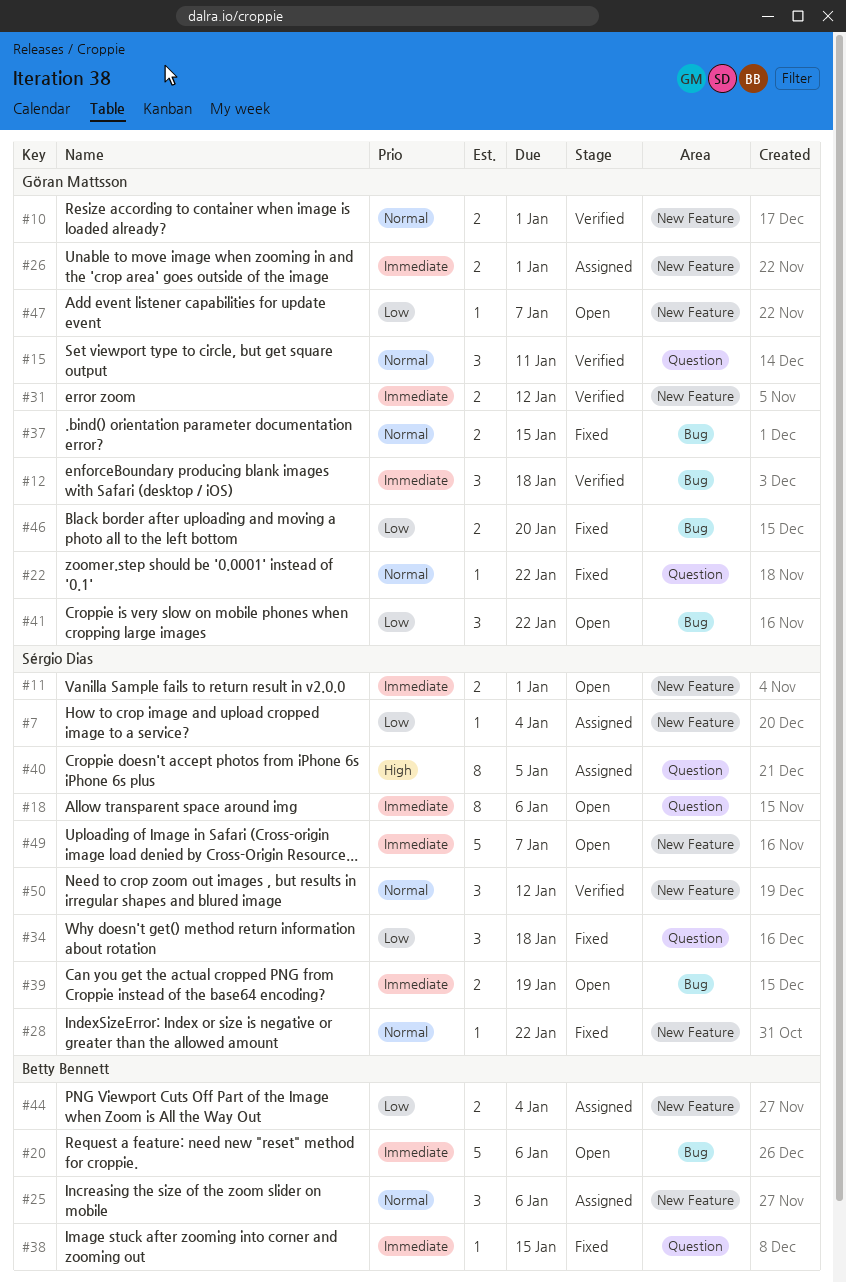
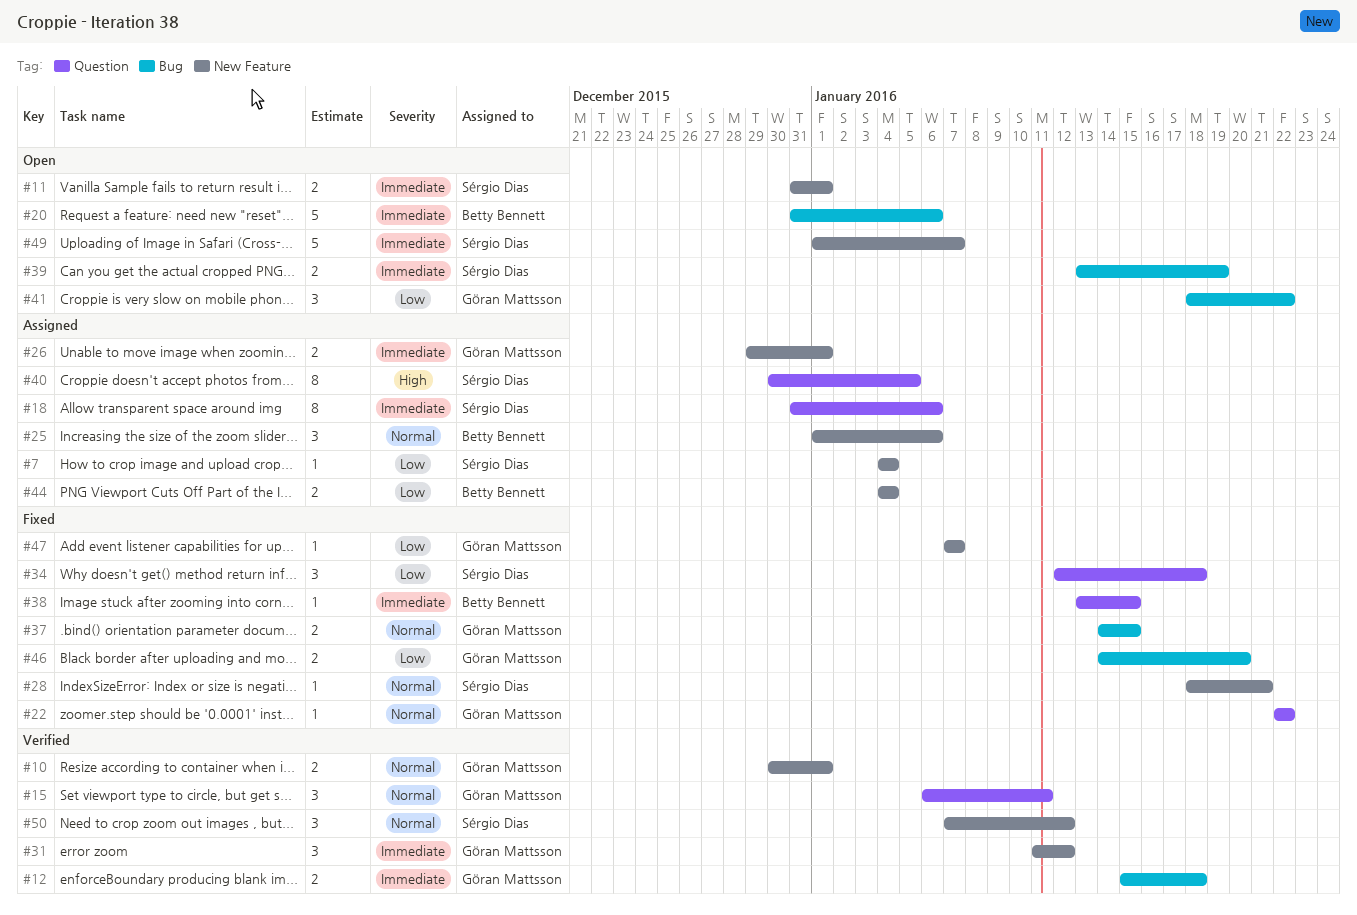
#12, estimate: 3 -> 2
#18, status: Open -> Assigned
#28, due: Jan 22 -> Jan 21
#31, estimate: 2 -> 3
#47, status: Open -> Fixed

